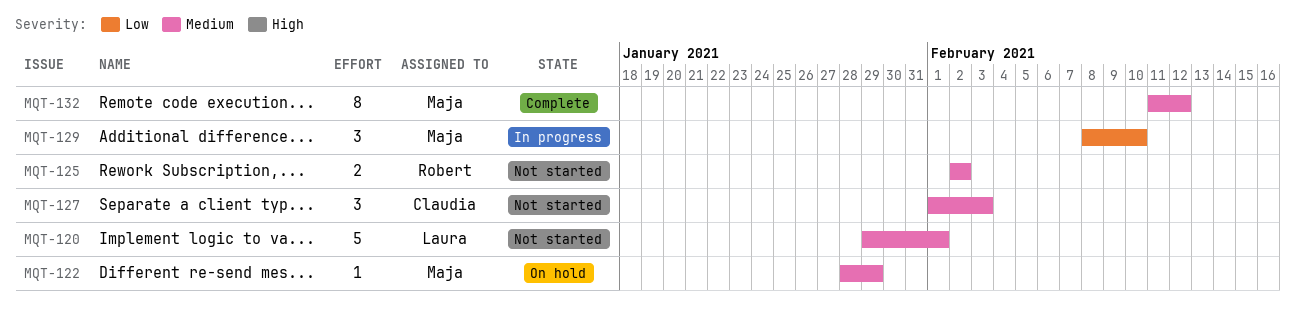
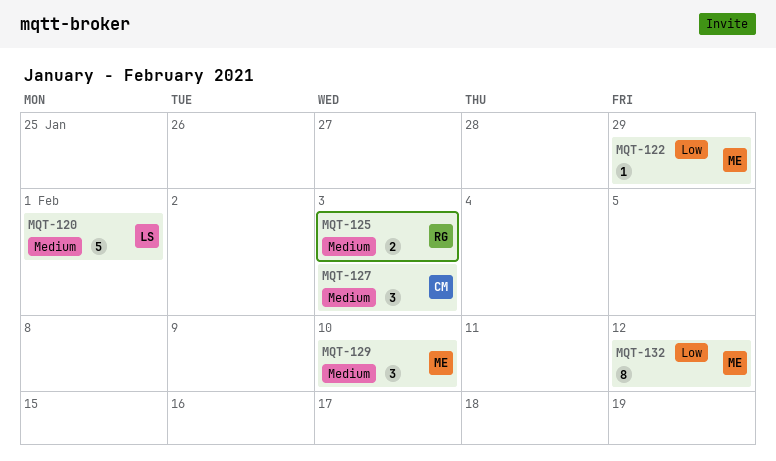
MQT-122, priority: Medium -> Low
MQT-125, due: Feb 2 -> Feb 3
MQT-129, priority: Low -> Medium
MQT-132, priority: Medium -> Low

